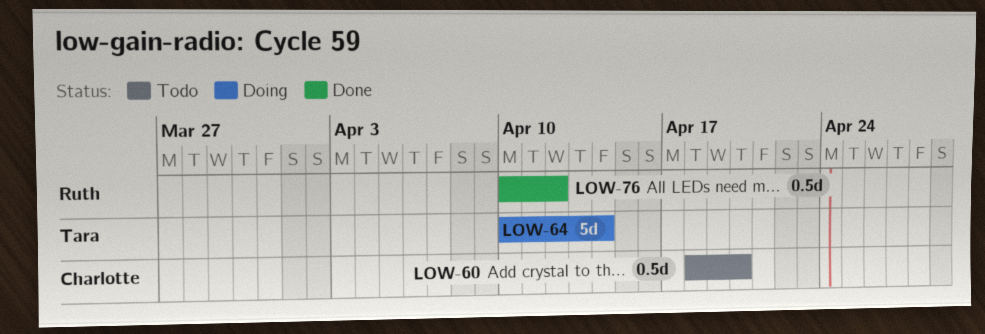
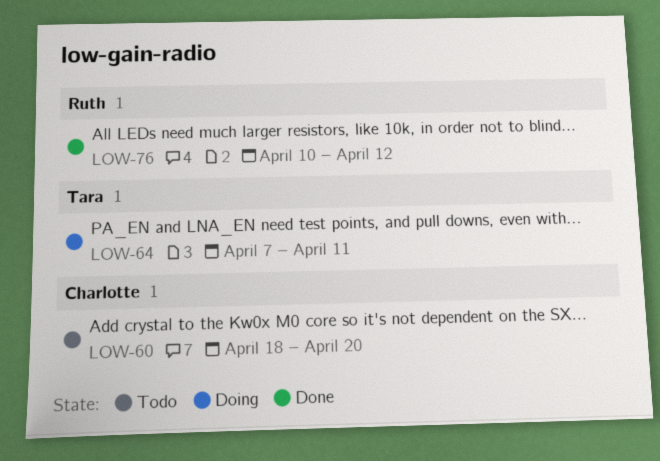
LOW-64, start: Apr 10 -> Apr 7
LOW-64, due: Apr 14 -> Apr 11

